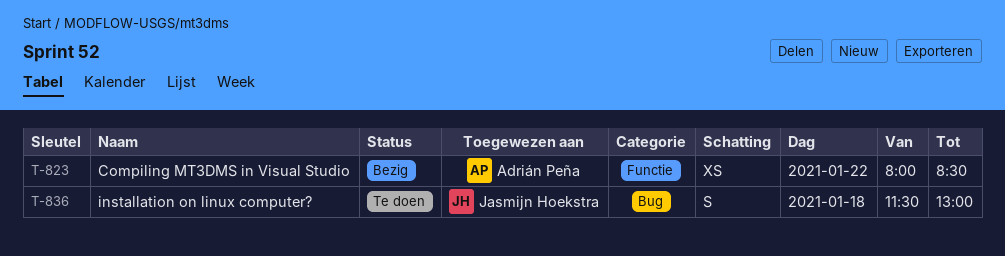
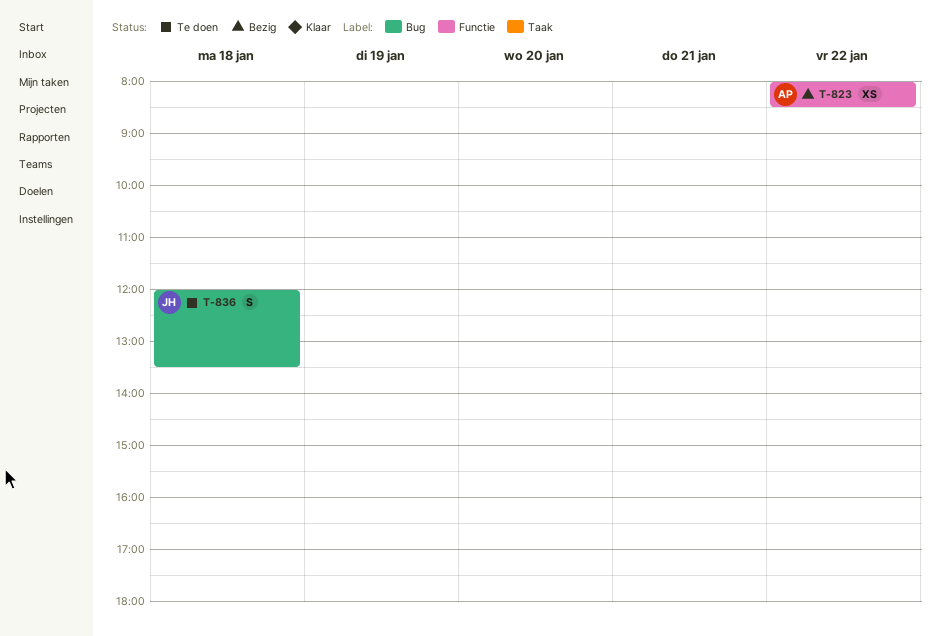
T-836, begins: 11:30 -> 12:00
T-836, ends: 13:00 -> 13:30

